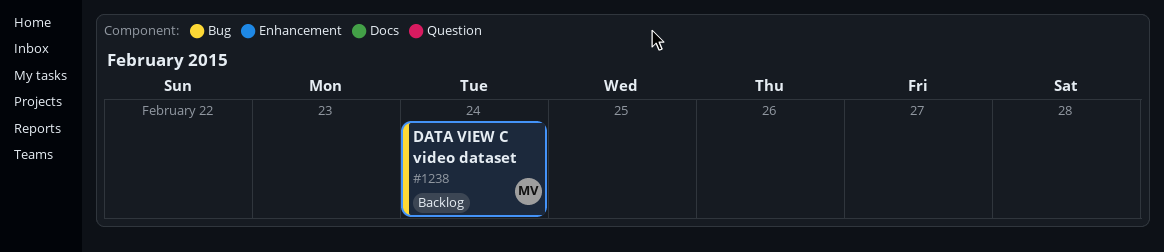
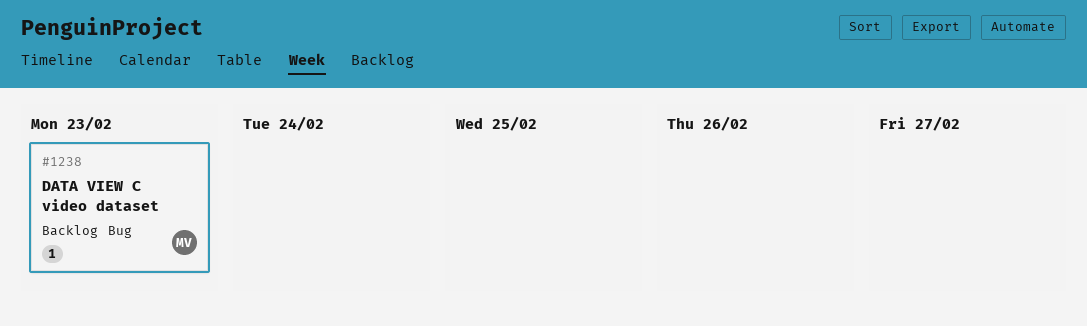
#1238, due: Feb 24 -> Feb 23

